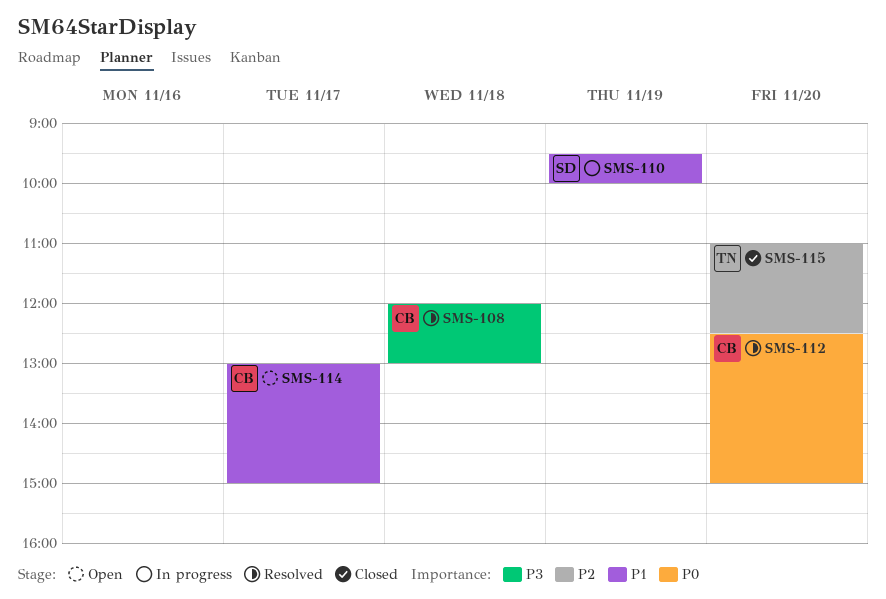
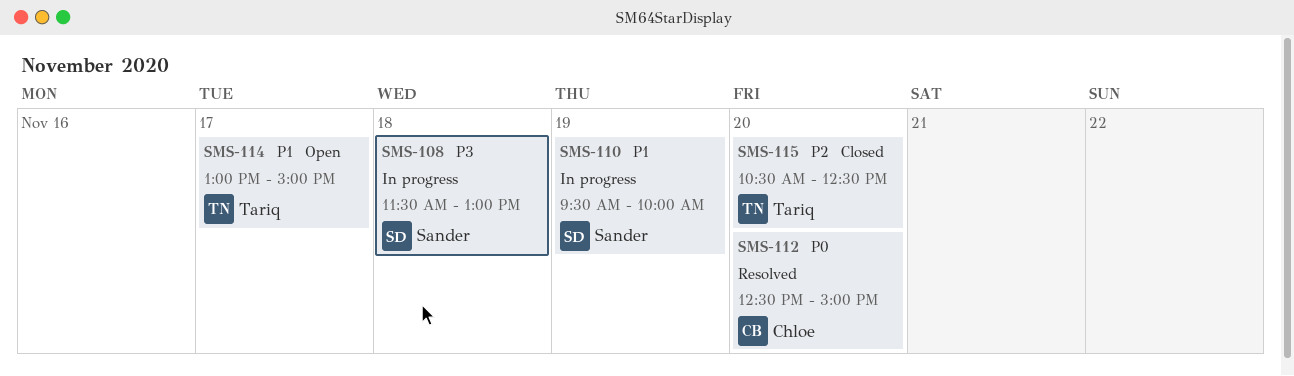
SMS-108, status: Resolved -> In progress
SMS-108, owner: Chloe -> Sander
SMS-108, begins: 12:00 -> 11:30
SMS-114, owner: Chloe -> Tariq
SMS-115, begins: 11:00 -> 10:30

